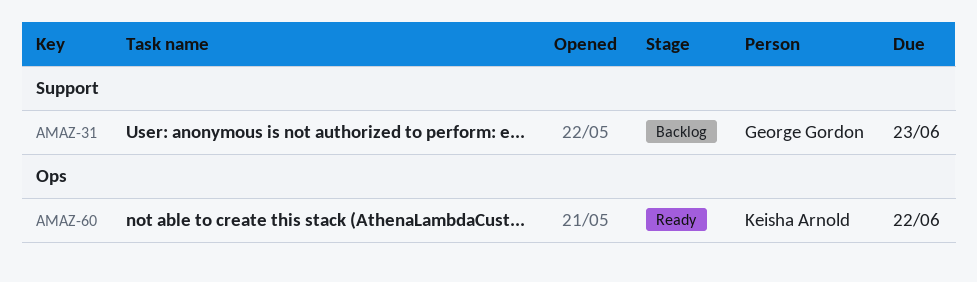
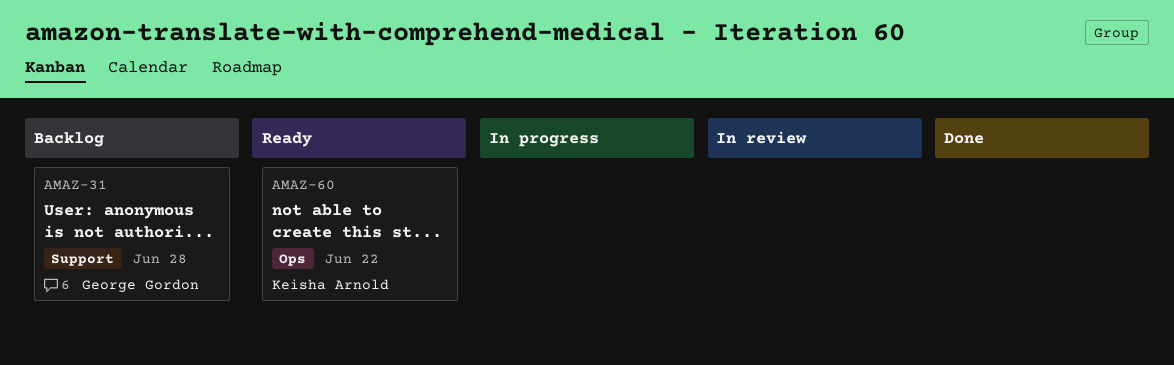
AMAZ-31, due: Jun 23 -> Jun 28

